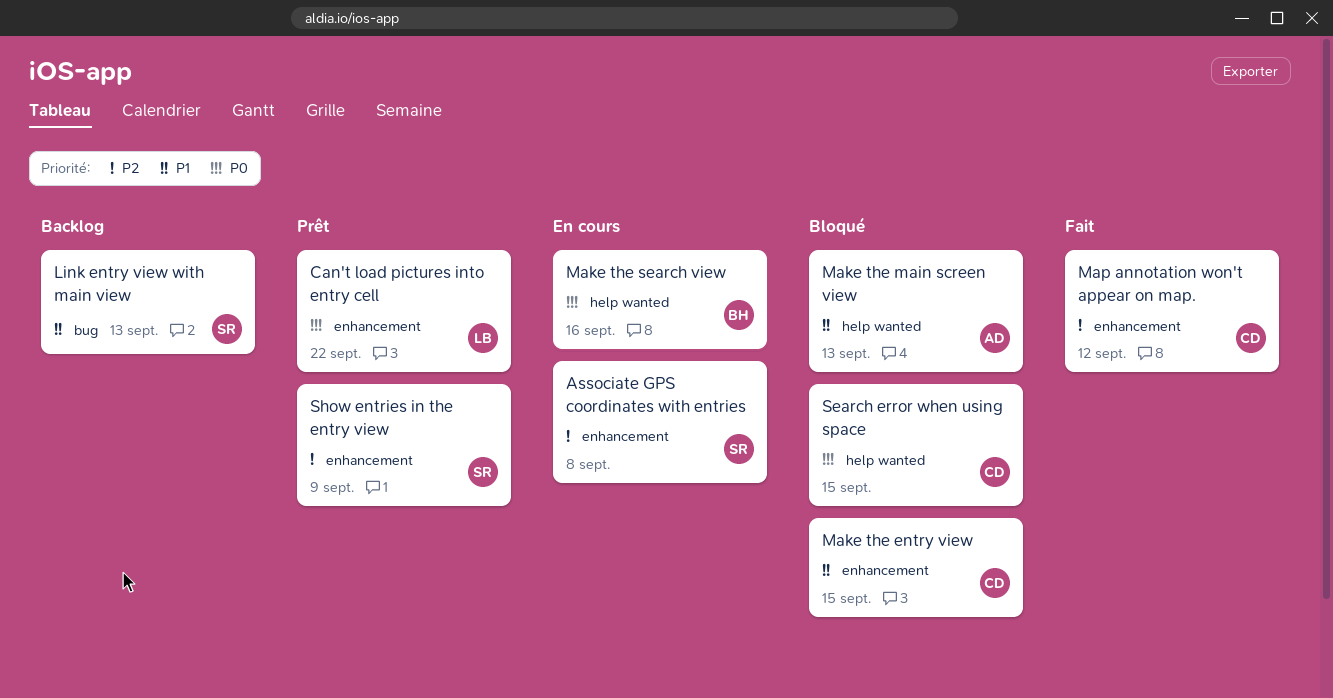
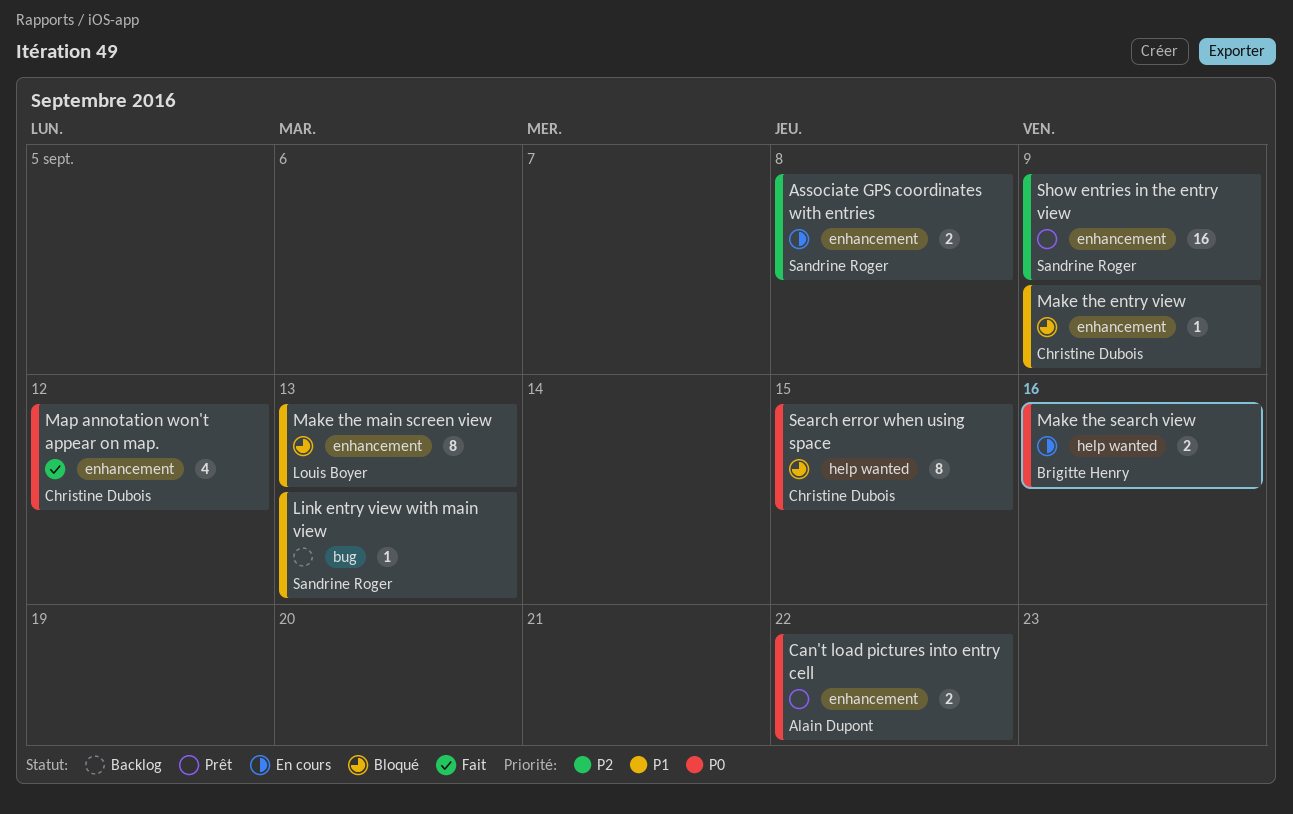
Can't load pictures into entry cell, owner: Louis Boyer -> Alain Dupont
Make the entry view, due: Sep 15 -> Sep 9
Make the main screen view, owner: Alain Dupont -> Louis Boyer
Make the main screen view, label: help wanted -> enhancement
Map annotation won't appear on map., priority: P2 -> P0

